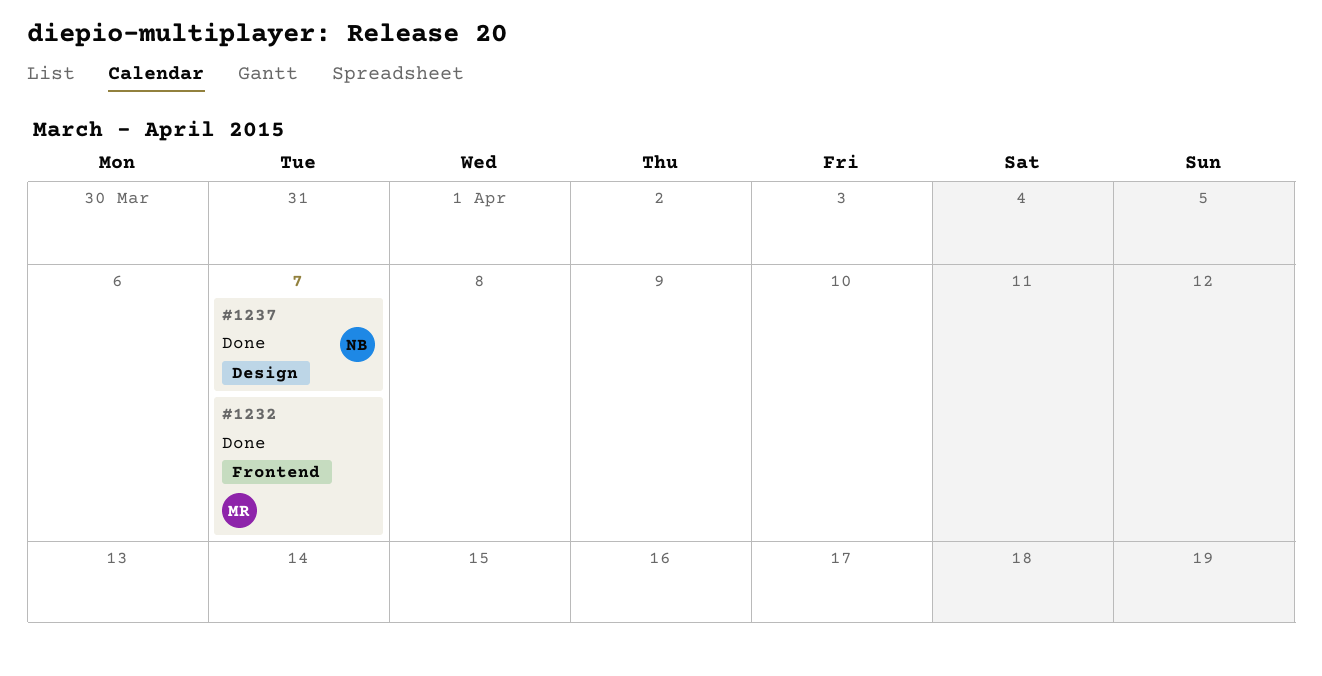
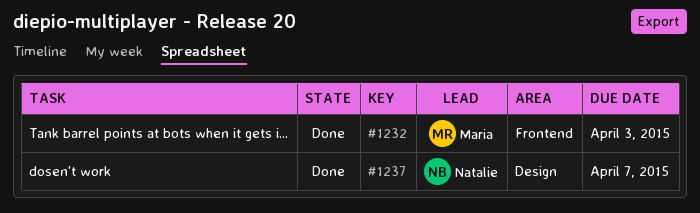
#1232, due: Apr 7 -> Apr 3

